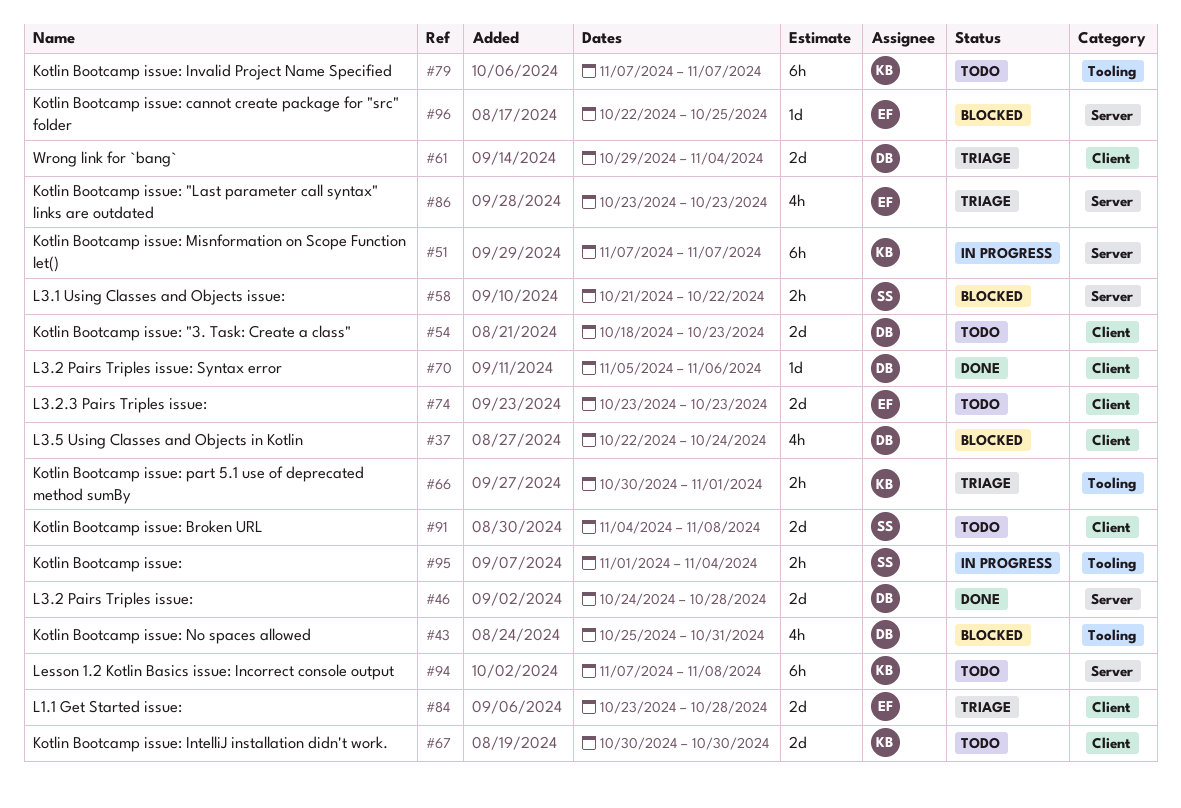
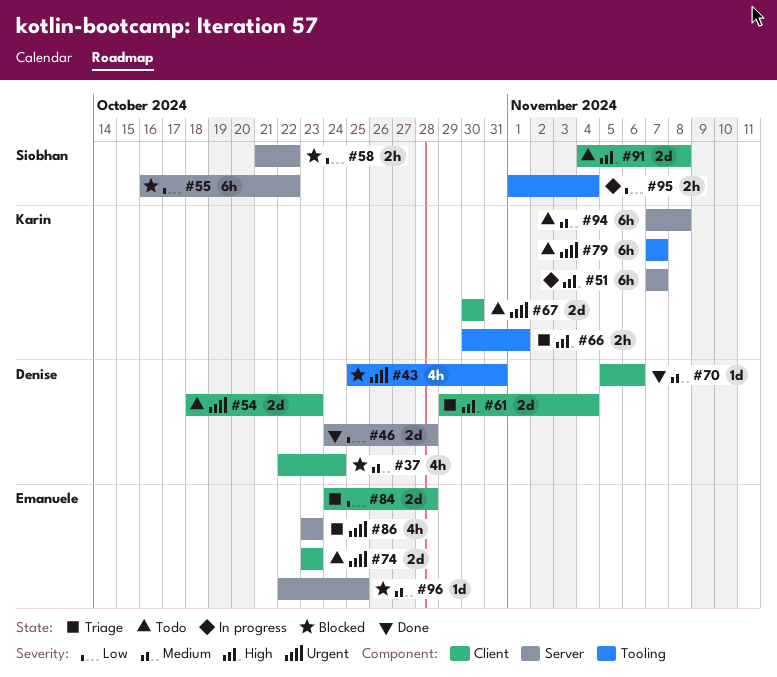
#55: none -> present
#84, start: Oct 23 -> Oct 24

